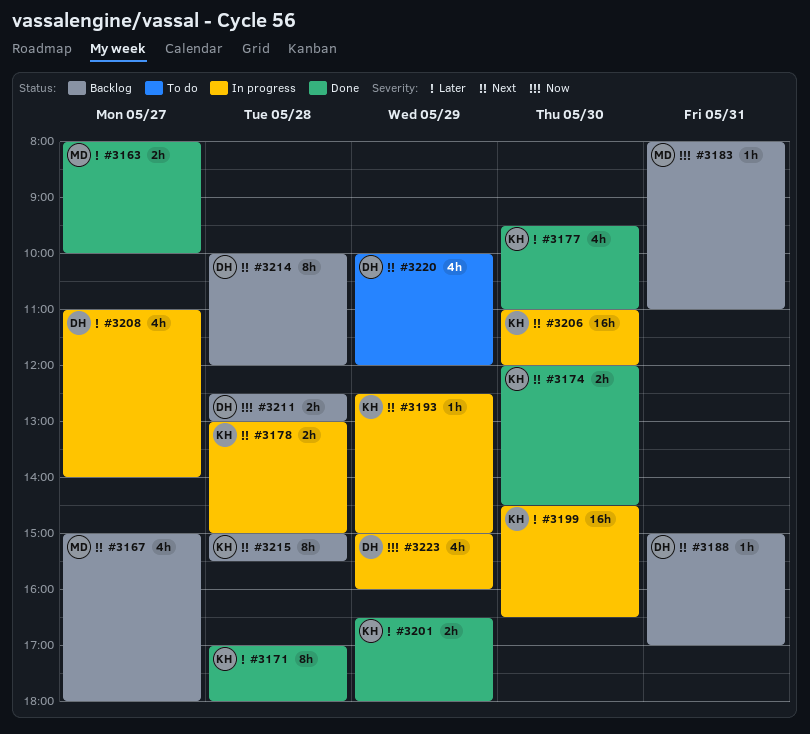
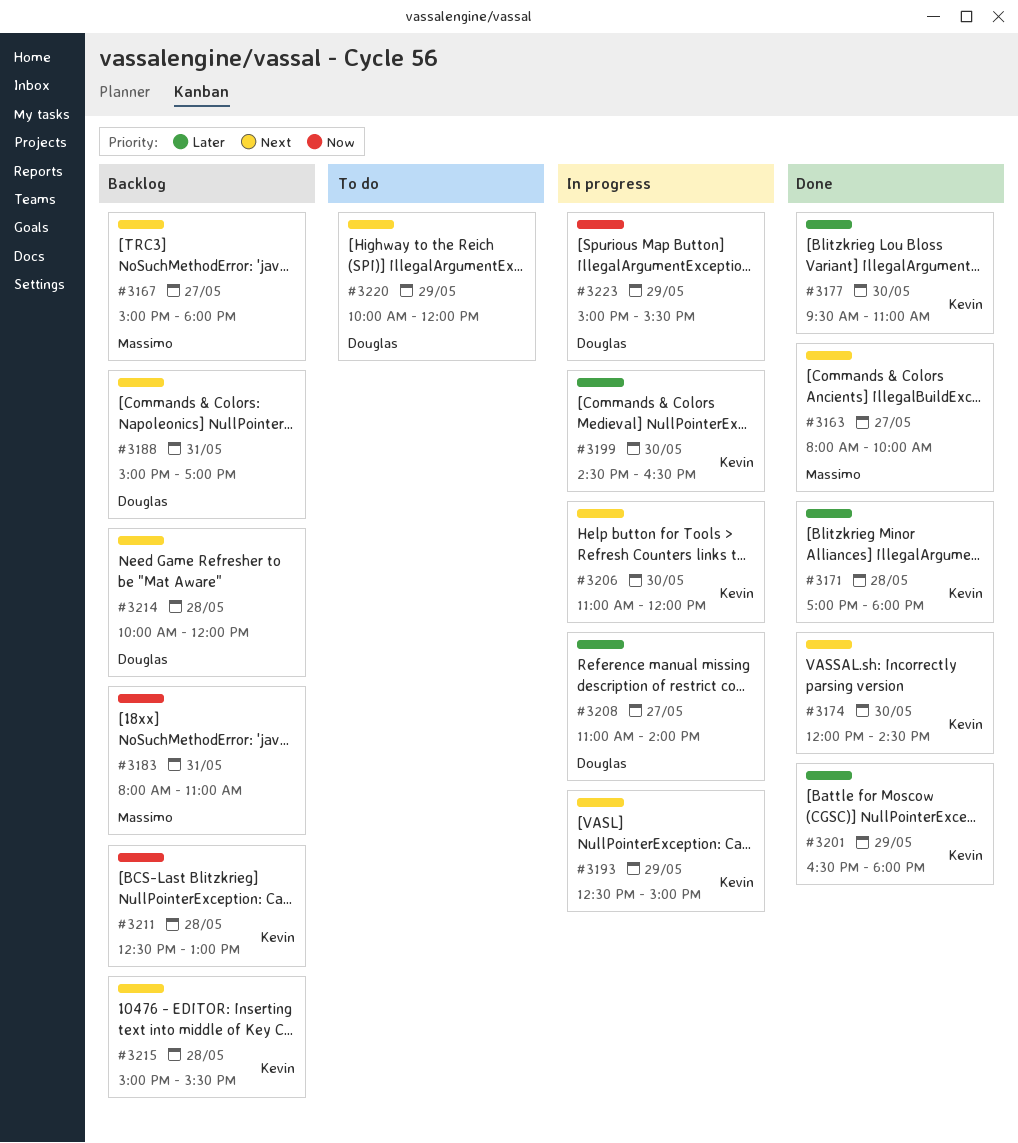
#3163, priority: Later -> Next
#3178: present -> none
#3211, owner: Douglas -> Kevin
#3223, ends: 16:00 -> 15:30

